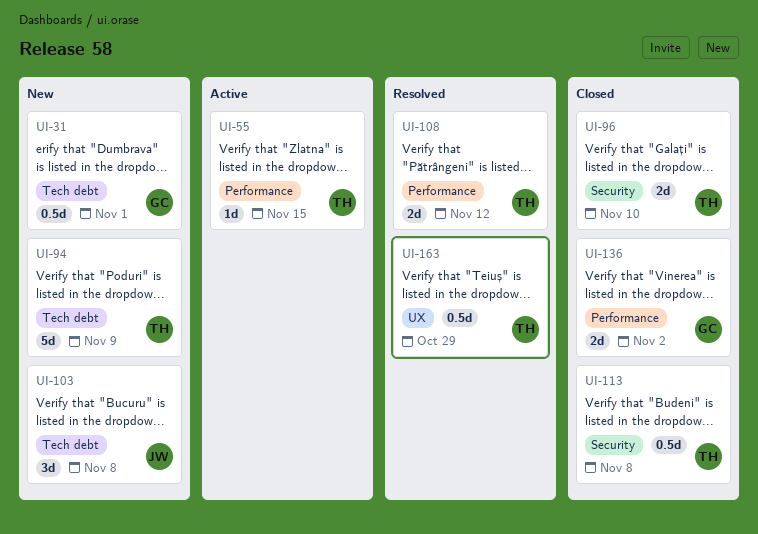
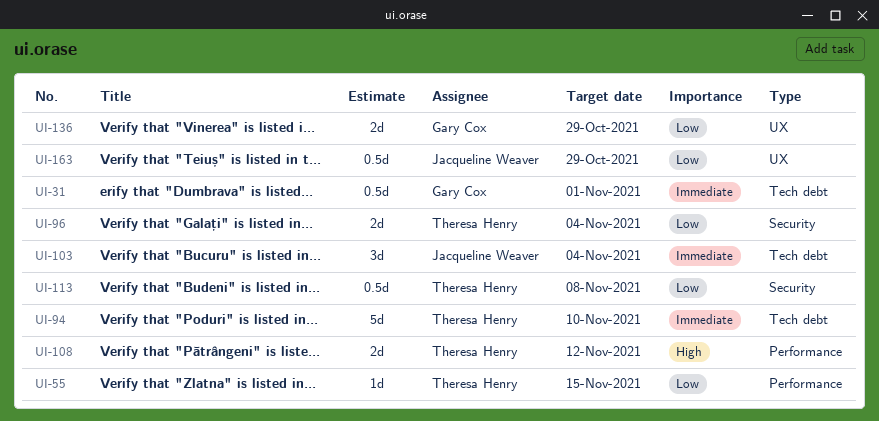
UI-94, due: Nov 9 -> Nov 10
UI-96, due: Nov 10 -> Nov 4
UI-103, due: Nov 8 -> Nov 4
UI-136, label: Performance -> UX
UI-136, due: Nov 2 -> Oct 29
UI-163, owner: Theresa Henry -> Jacqueline Weaver

